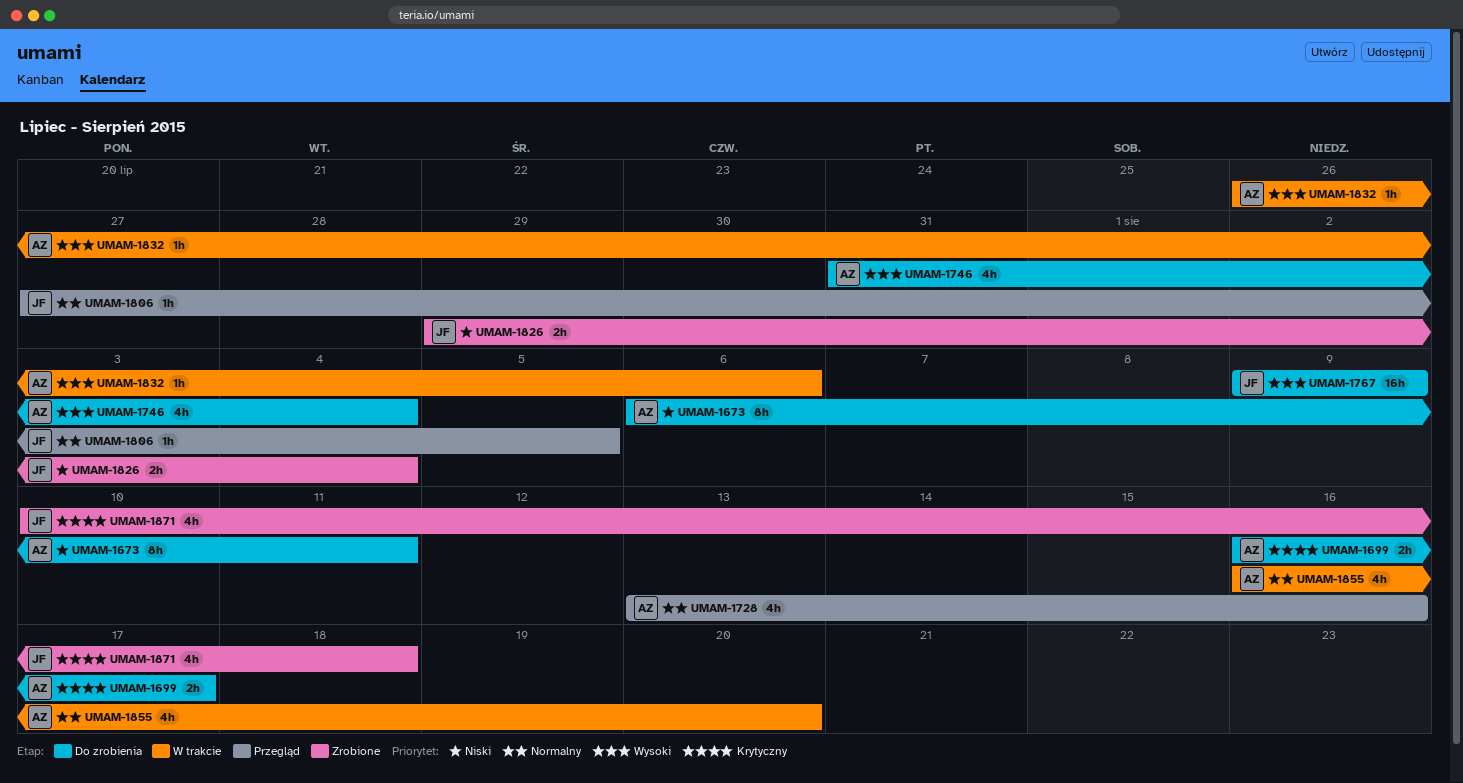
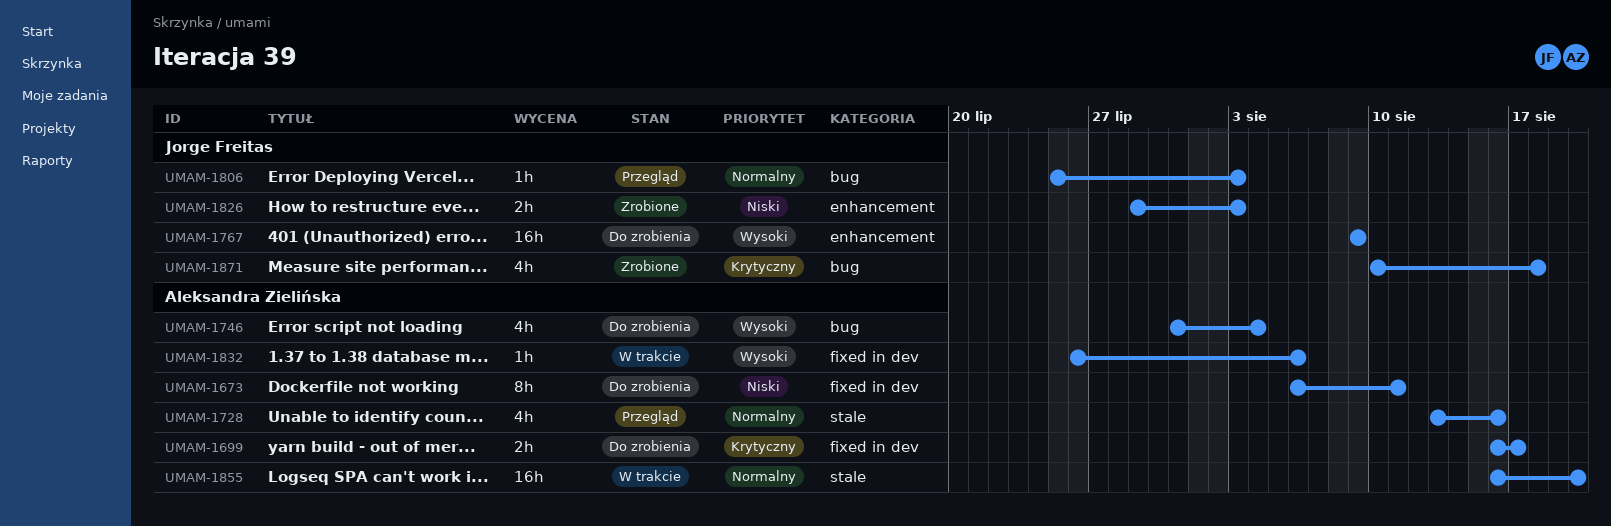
UMAM-1806, start: Jul 27 -> Jul 25
UMAM-1806, due: Aug 5 -> Aug 3
UMAM-1826, due: Aug 4 -> Aug 3
UMAM-1855, estimate: 4h -> 16h

